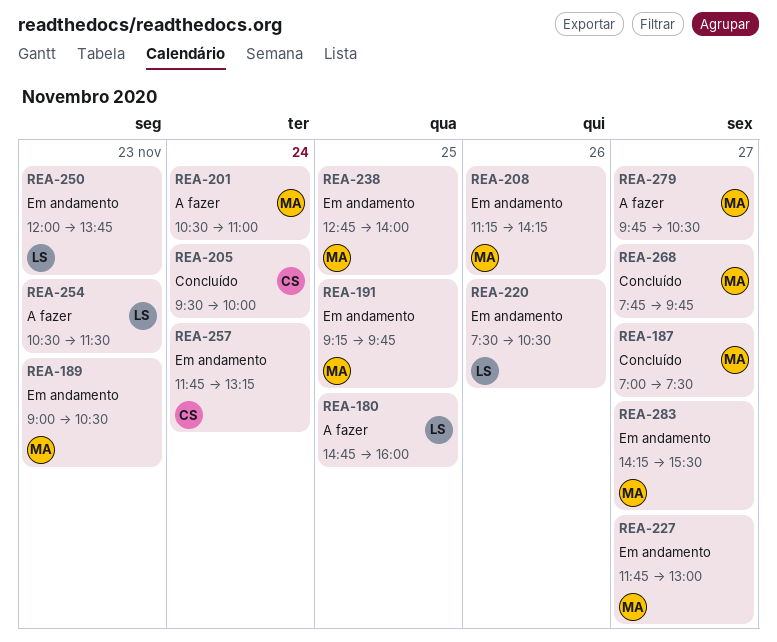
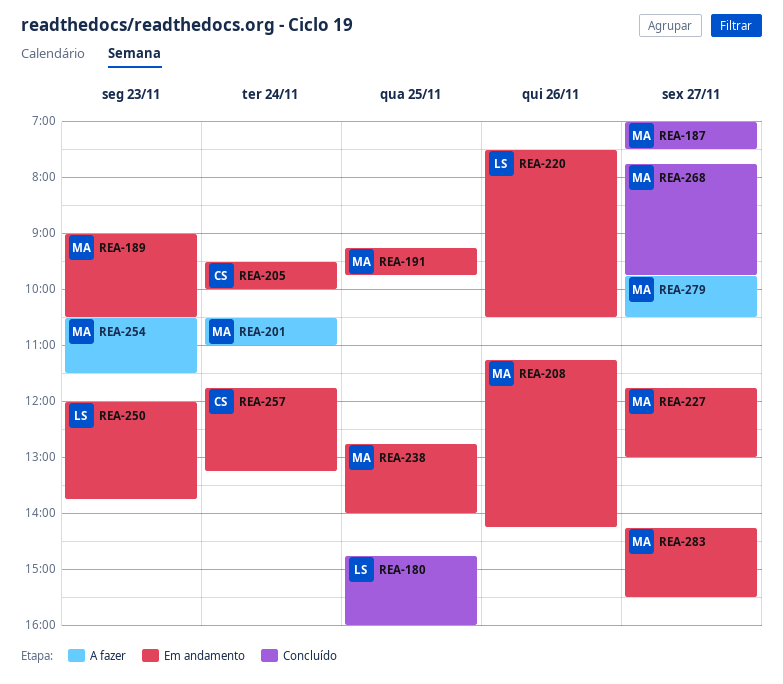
REA-180, status: A fazer -> Concluído
REA-205, status: Concluído -> Em andamento
REA-254, owner: LS -> MA

